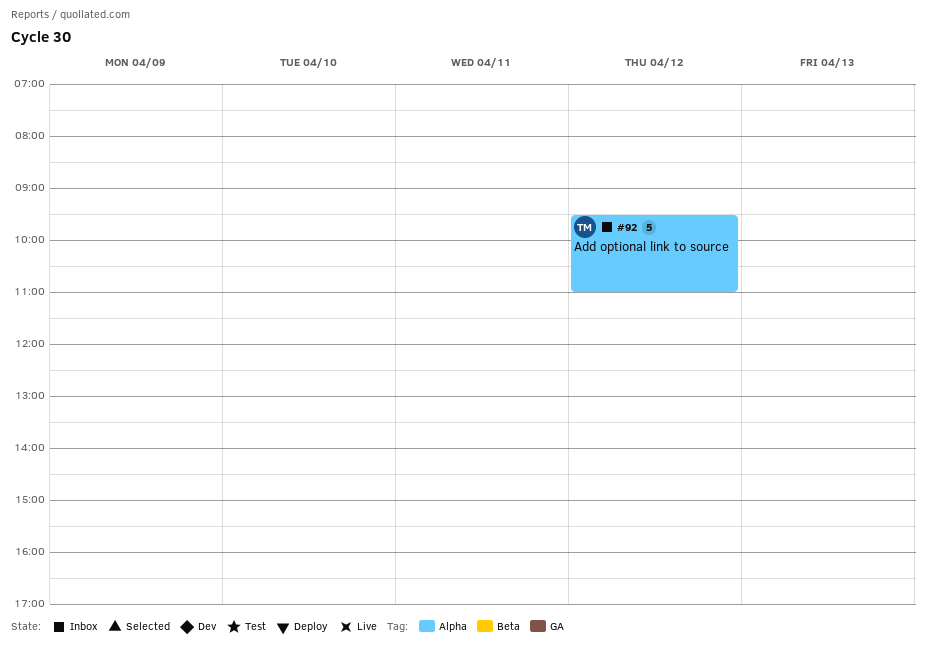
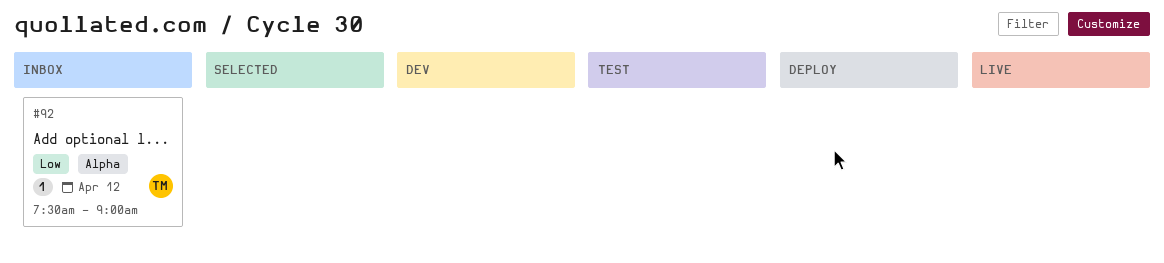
#92, estimate: 5 -> 1
#92, begins: 09:30 -> 07:30
#92, ends: 11:00 -> 09:00

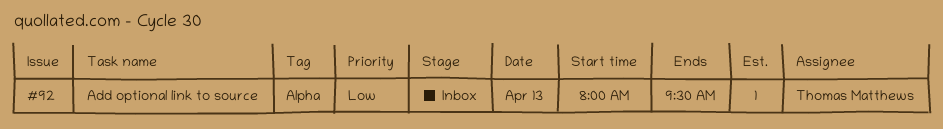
#92, day: Apr 12 -> Apr 13
#92, begins: 07:30 -> 08:00
#92, ends: 09:00 -> 09:30

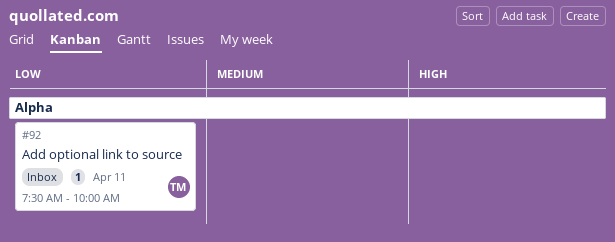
#92, day: Apr 13 -> Apr 11
#92, begins: 08:00 -> 07:30
#92, ends: 09:30 -> 10:00

